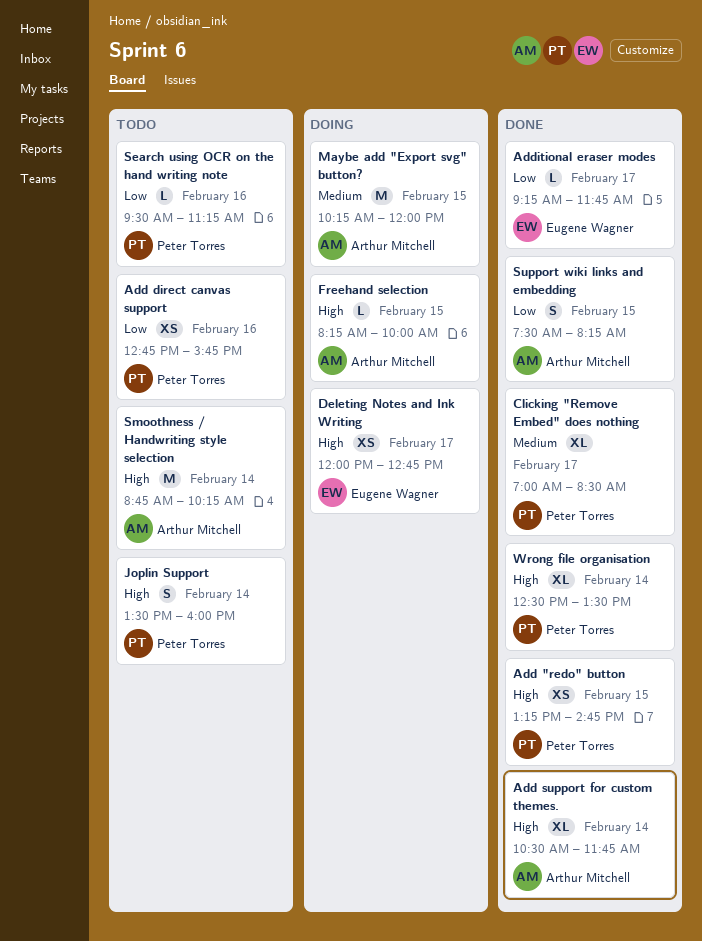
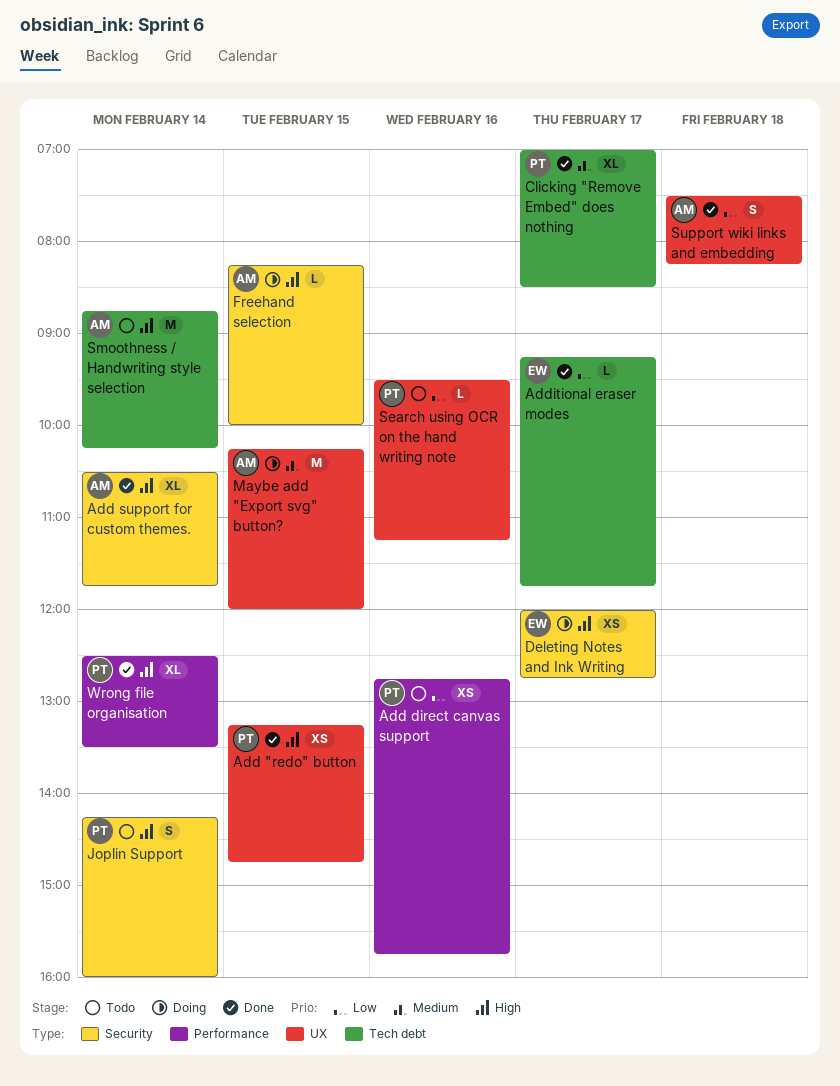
Joplin Support, begins: 13:30 -> 14:15
Support wiki links and embedding, day: Feb 15 -> Feb 18

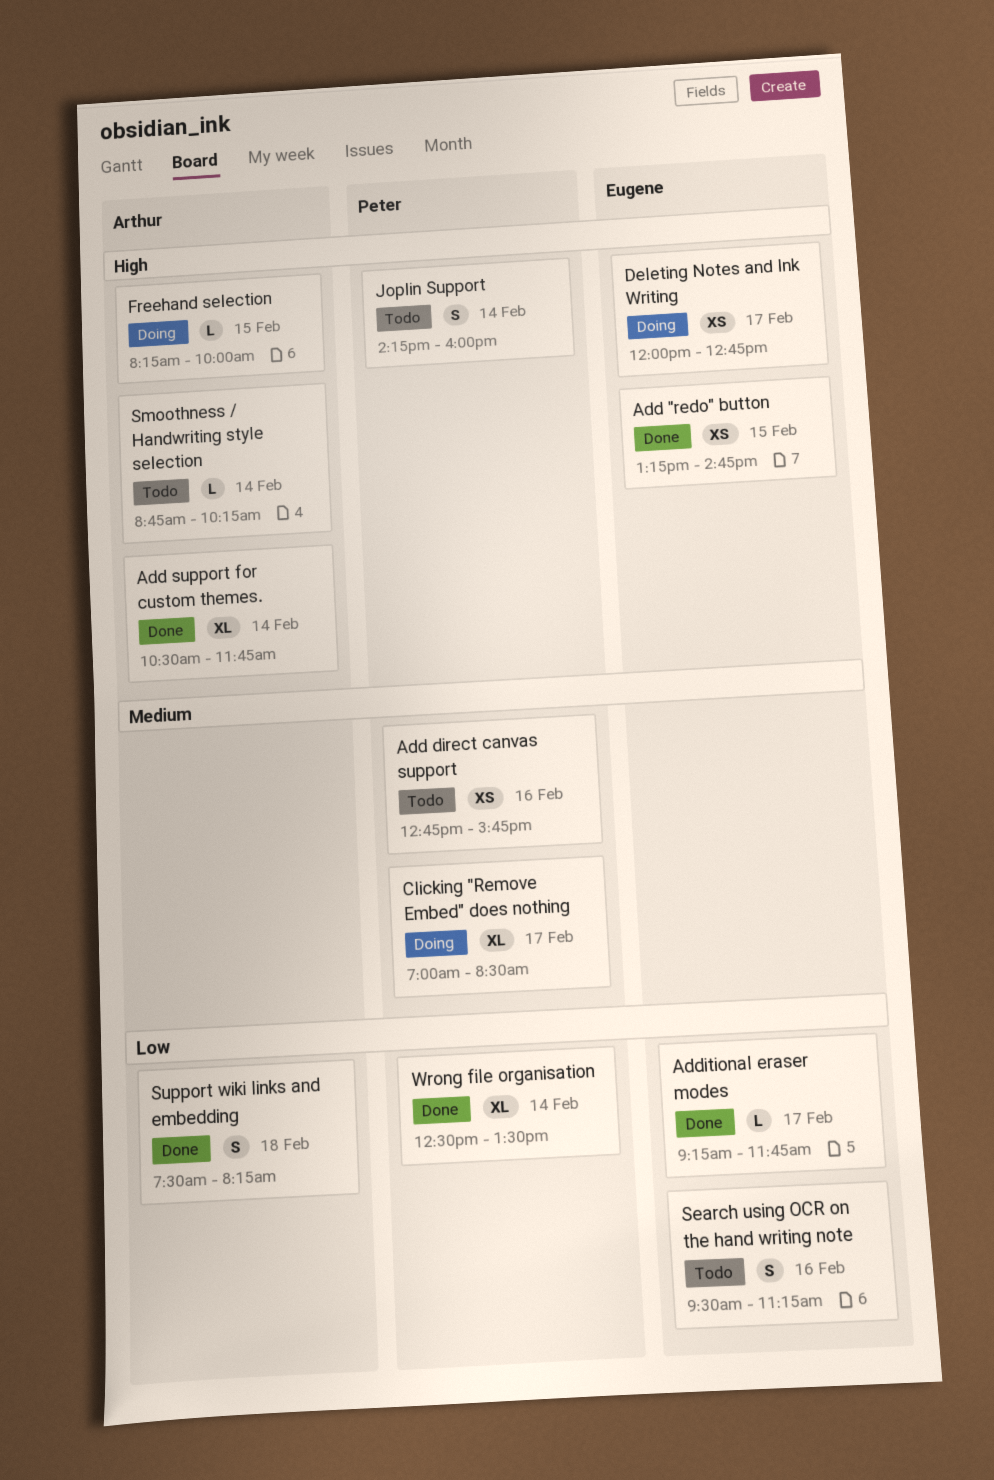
Add "redo" button, owner: Peter -> Eugene
Add direct canvas support, priority: Low -> Medium
Clicking "Remove Embed" does nothing, status: Done -> Doing
Maybe add "Export svg" button?: present -> none
Search using OCR on the hand writing note, owner: Peter -> Eugene
Search using OCR on the hand writing note, estimate: L -> S
Smoothness / Handwriting style selection, estimate: M -> L
Wrong file organisation, priority: High -> Low

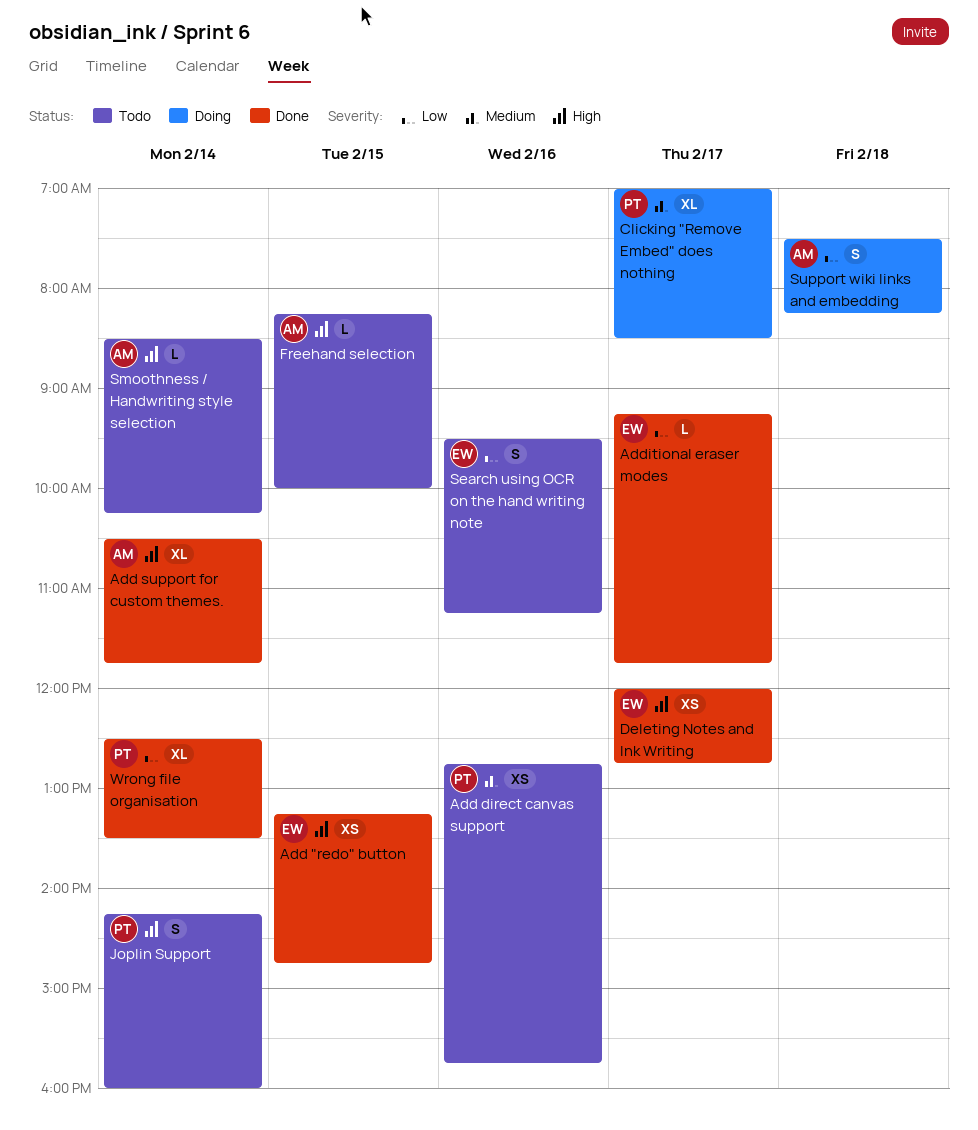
Deleting Notes and Ink Writing, status: Doing -> Done
Freehand selection, status: Doing -> Todo
Smoothness / Handwriting style selection, begins: 08:45 -> 08:30
Support wiki links and embedding, status: Done -> Doing

